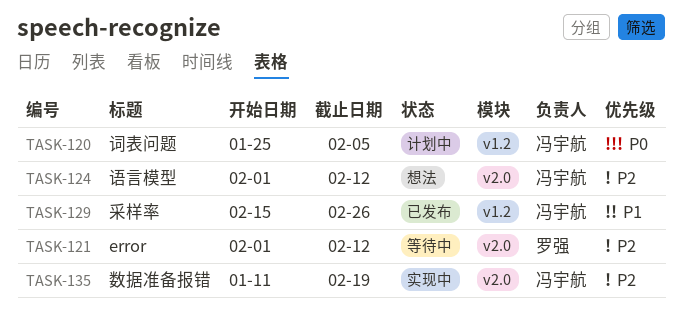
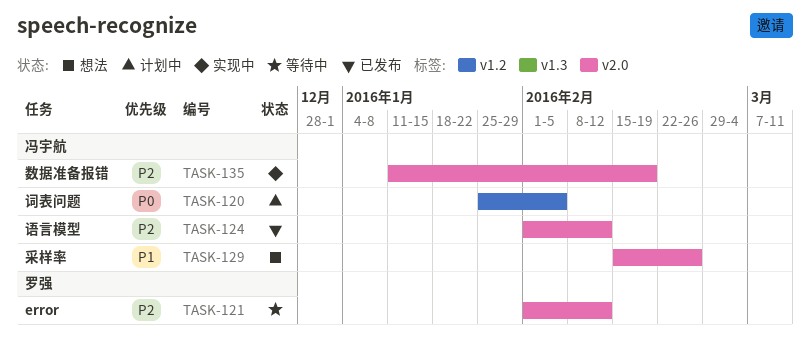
TASK-124, status: 想法 -> 已发布
TASK-129, status: 已发布 -> 想法
TASK-129, label: v1.2 -> v2.0

